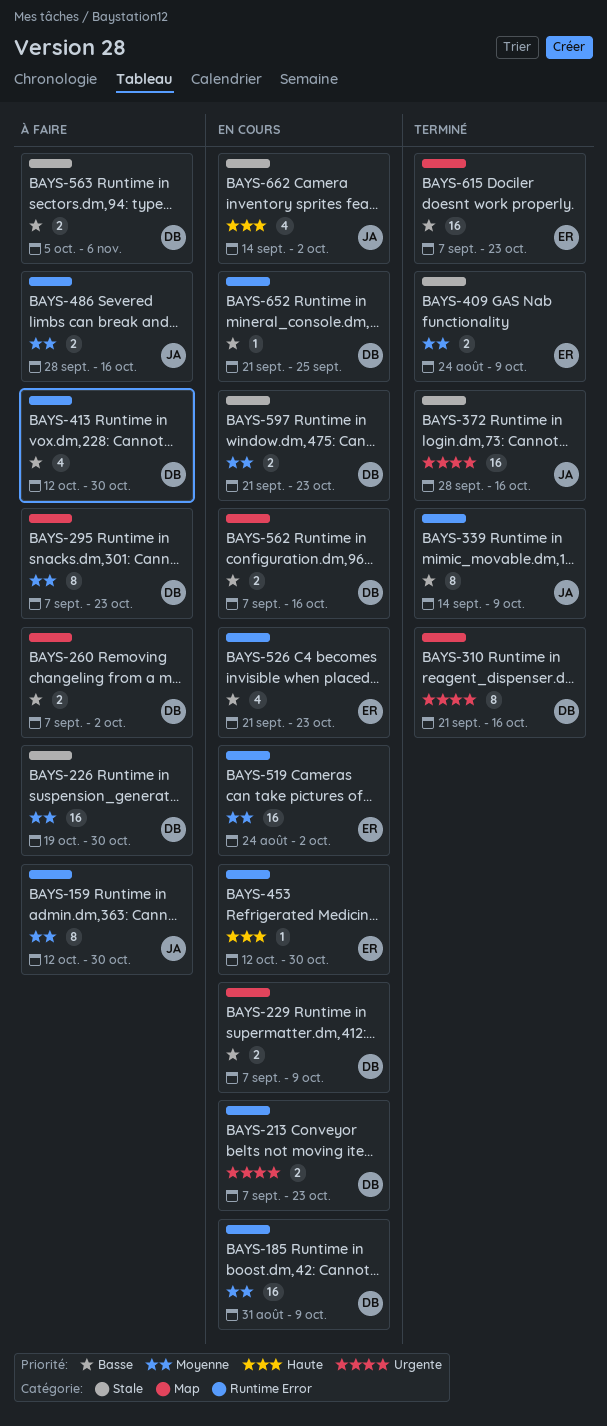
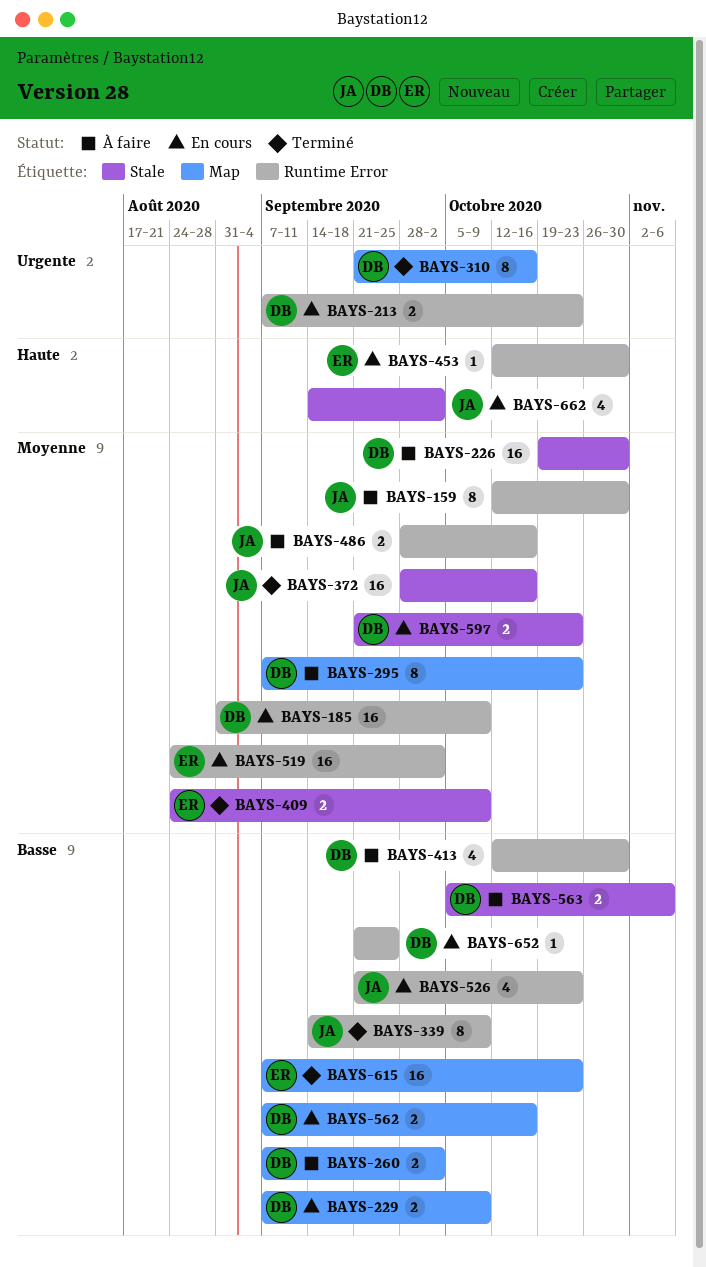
BAYS-372, priority: Urgente -> Moyenne
BAYS-526, owner: ER -> JA

